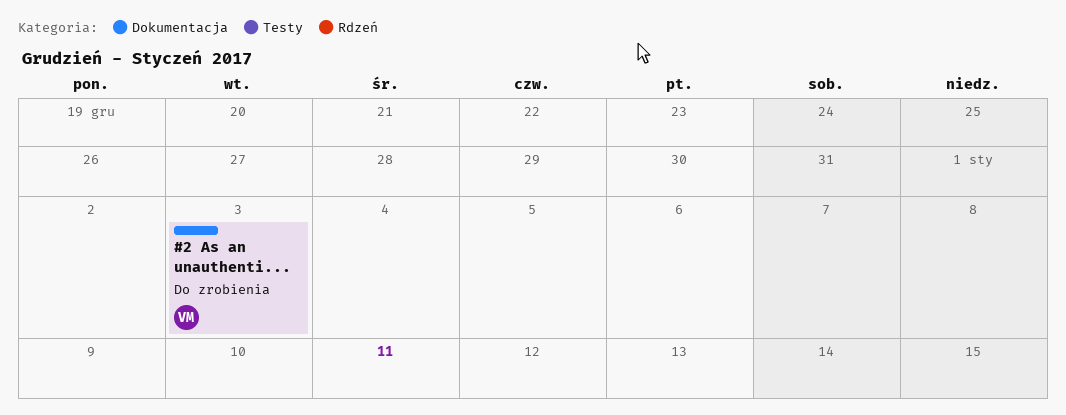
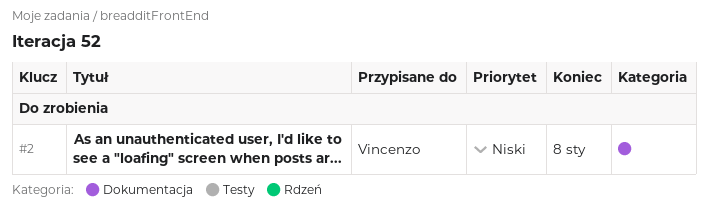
#2, due: Jan 3 -> Jan 8

